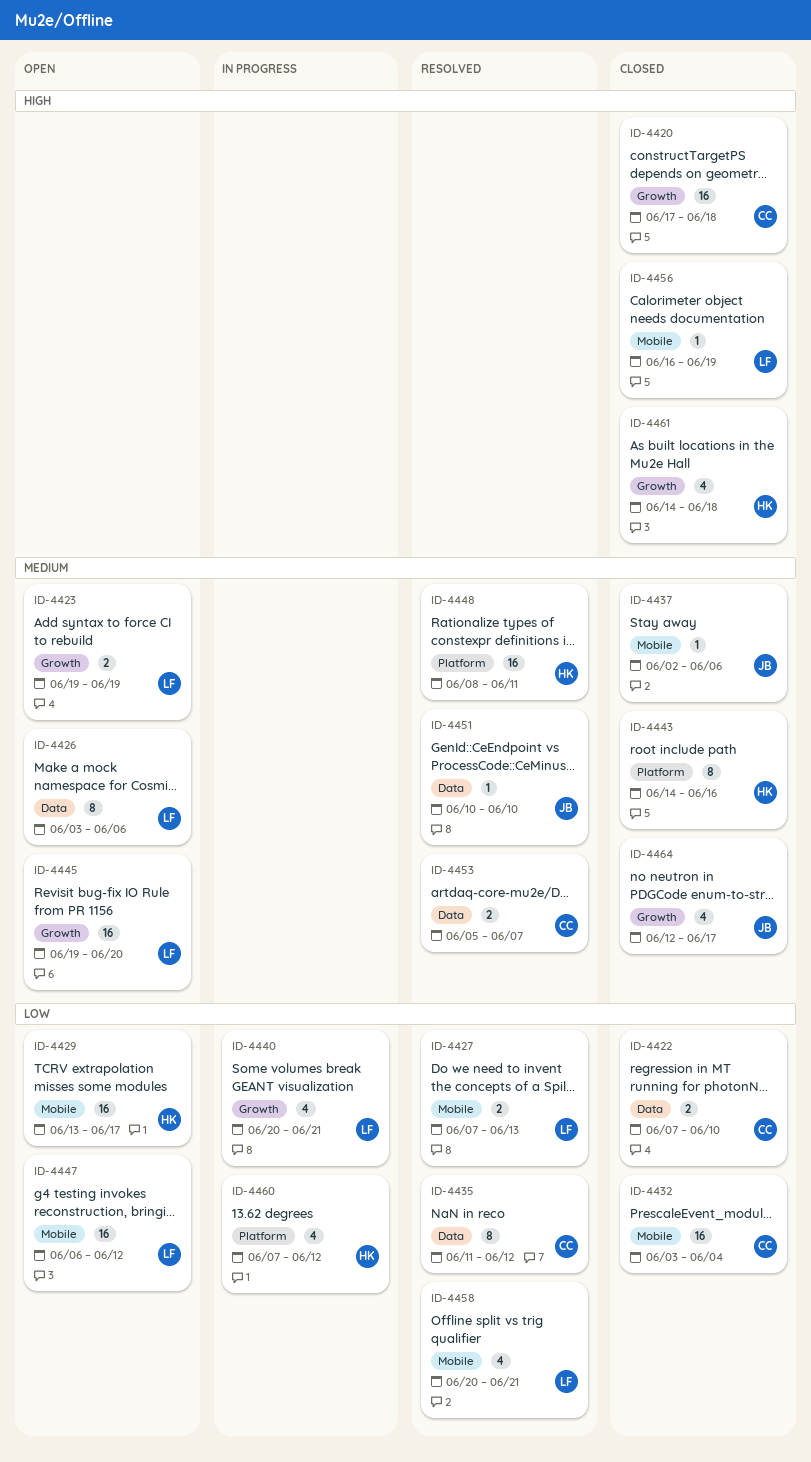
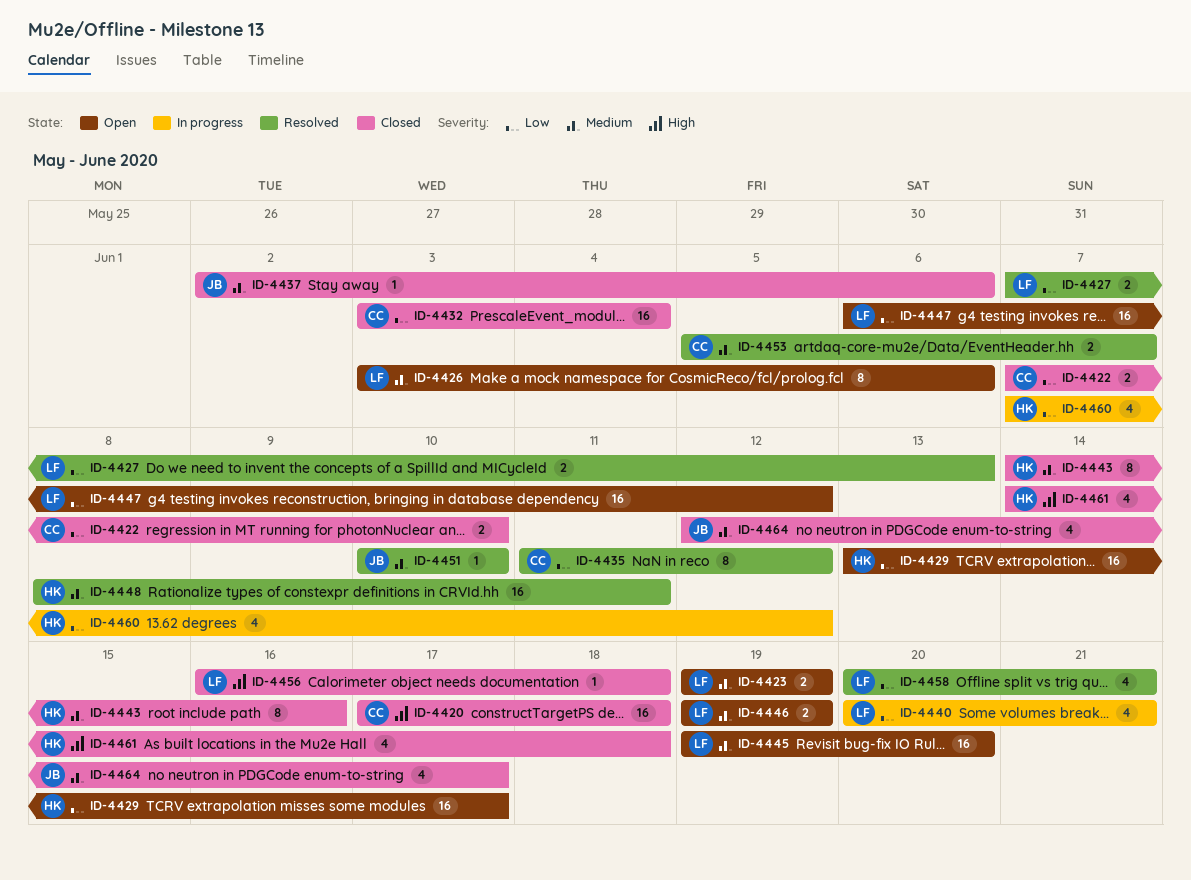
ID-4446: none -> present
ID-4456, due: Jun 19 -> Jun 18

